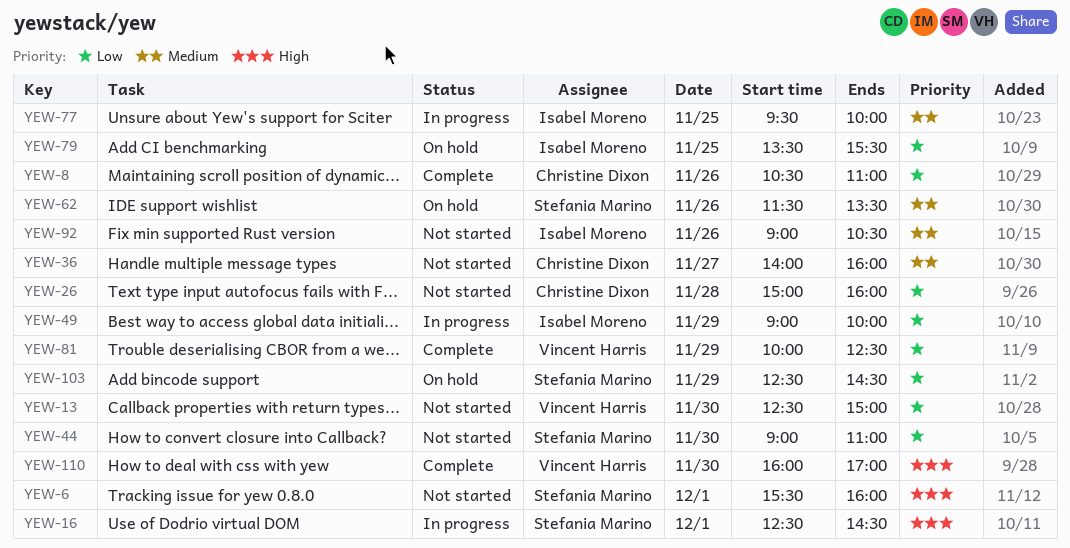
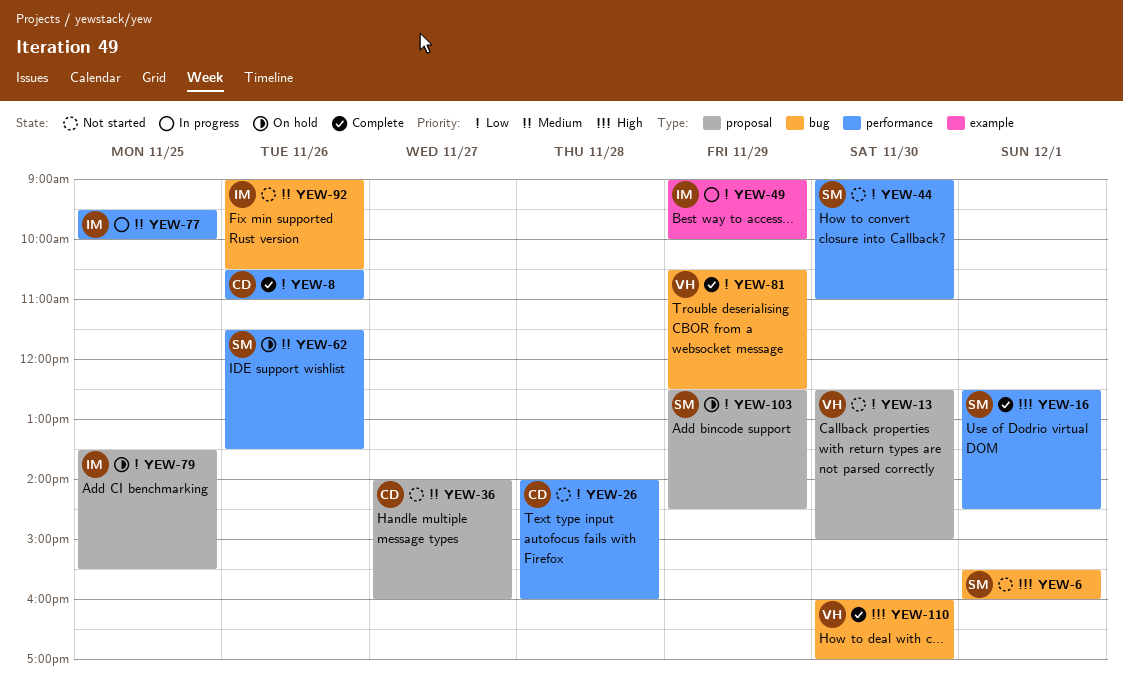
YEW-16, status: In progress -> Complete
YEW-26, begins: 15:00 -> 14:00
YEW-81, begins: 10:00 -> 10:30

